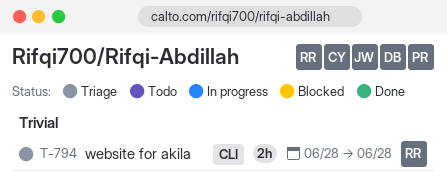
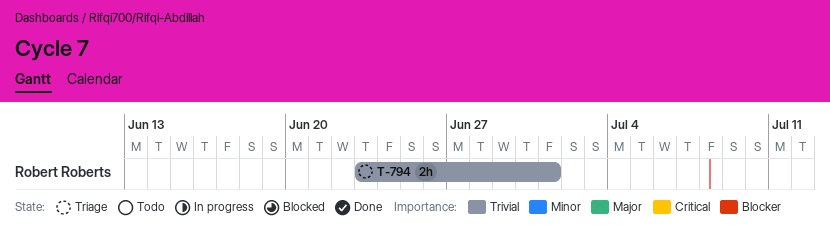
T-794, start: Jun 28 -> Jun 23
T-794, due: Jun 28 -> Jul 1

